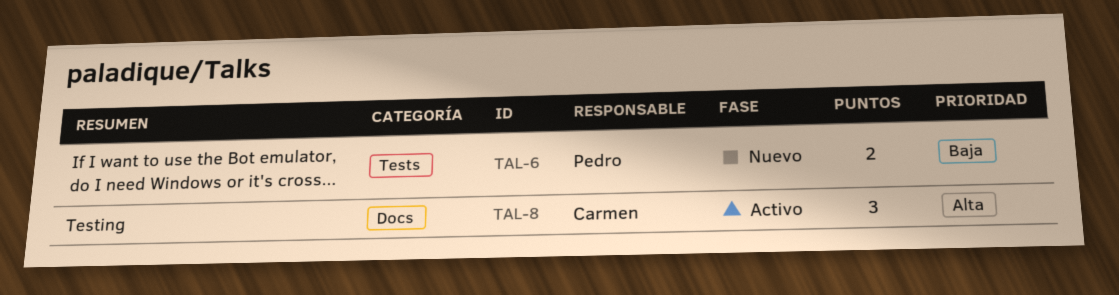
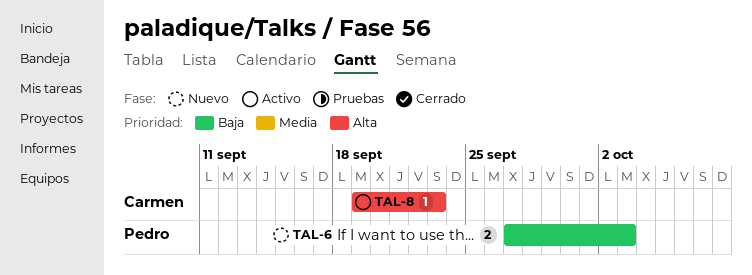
TAL-8, estimate: 3 -> 1

